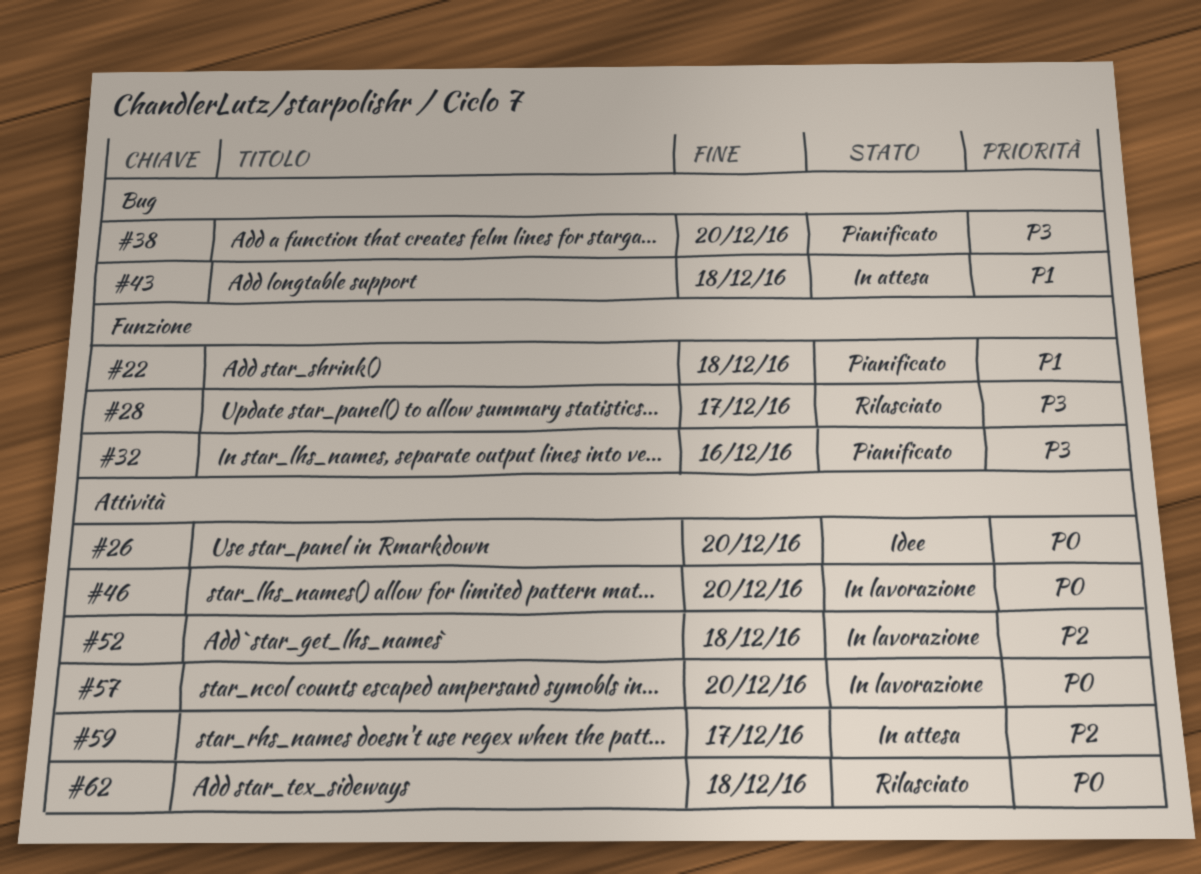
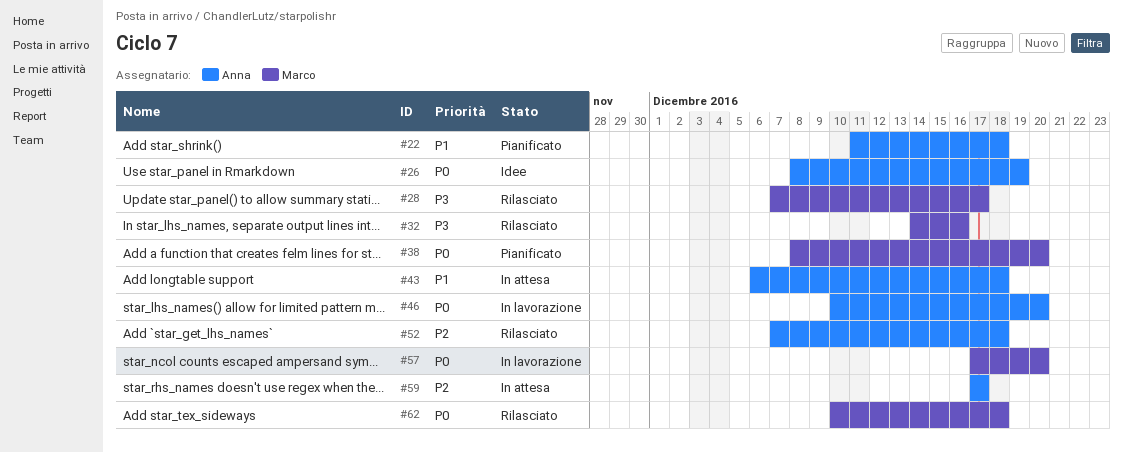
#26, due: Dec 20 -> Dec 19
#32, status: Pianificato -> Rilasciato
#38, priority: P3 -> P0
#52, status: In lavorazione -> Rilasciato

